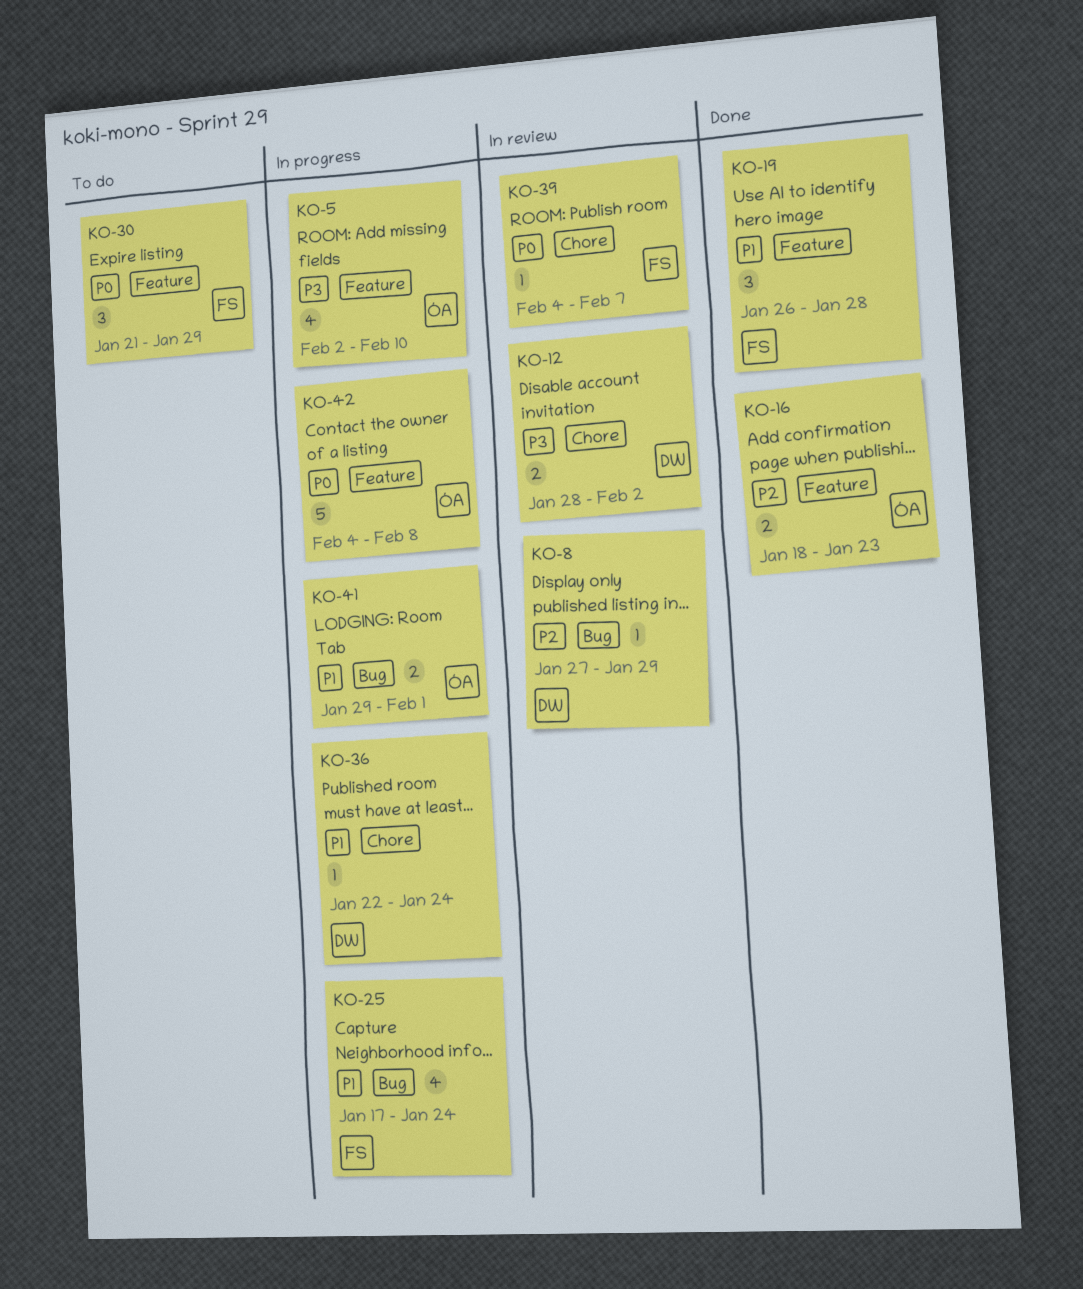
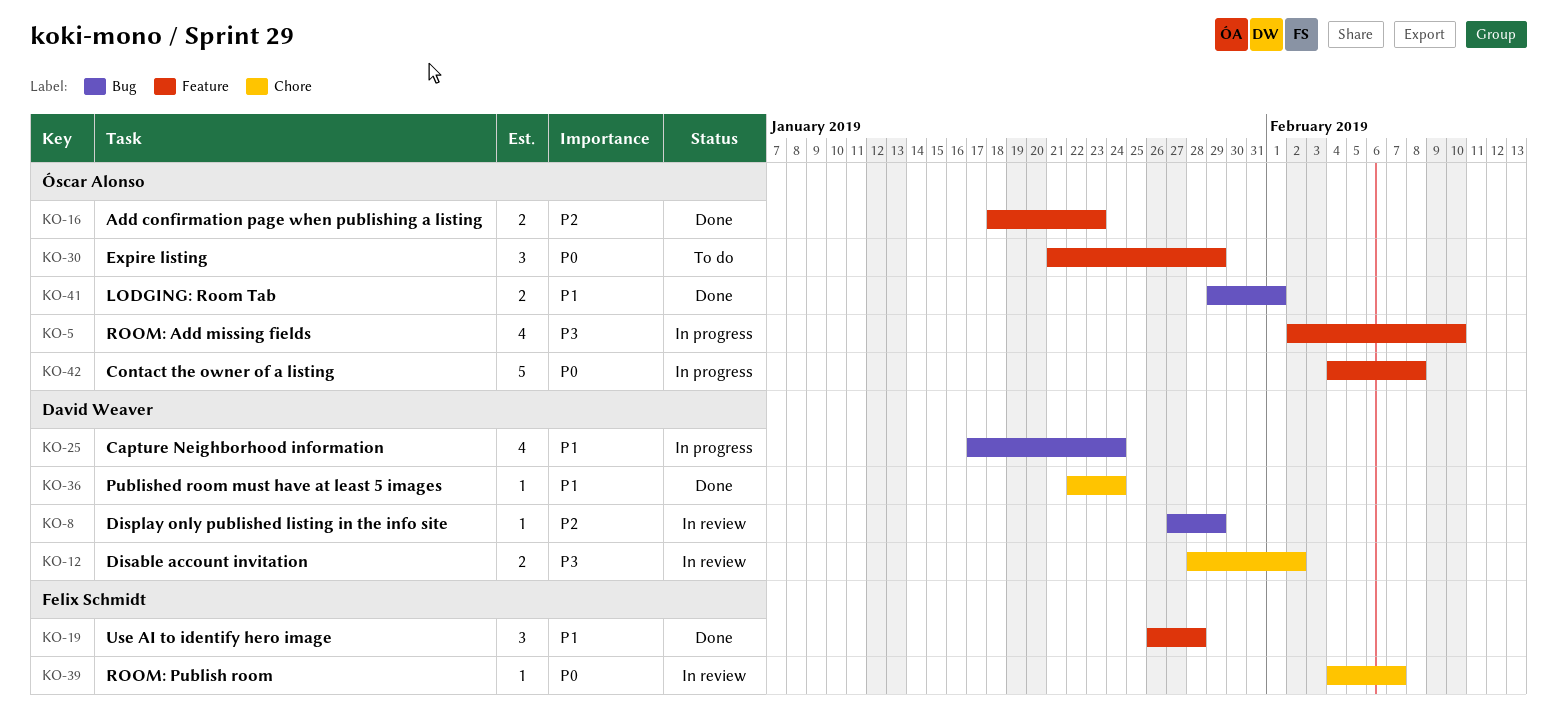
KO-25, owner: Felix Schmidt -> David Weaver
KO-30, owner: Felix Schmidt -> Óscar Alonso
KO-36, status: In progress -> Done
KO-41, status: In progress -> Done

